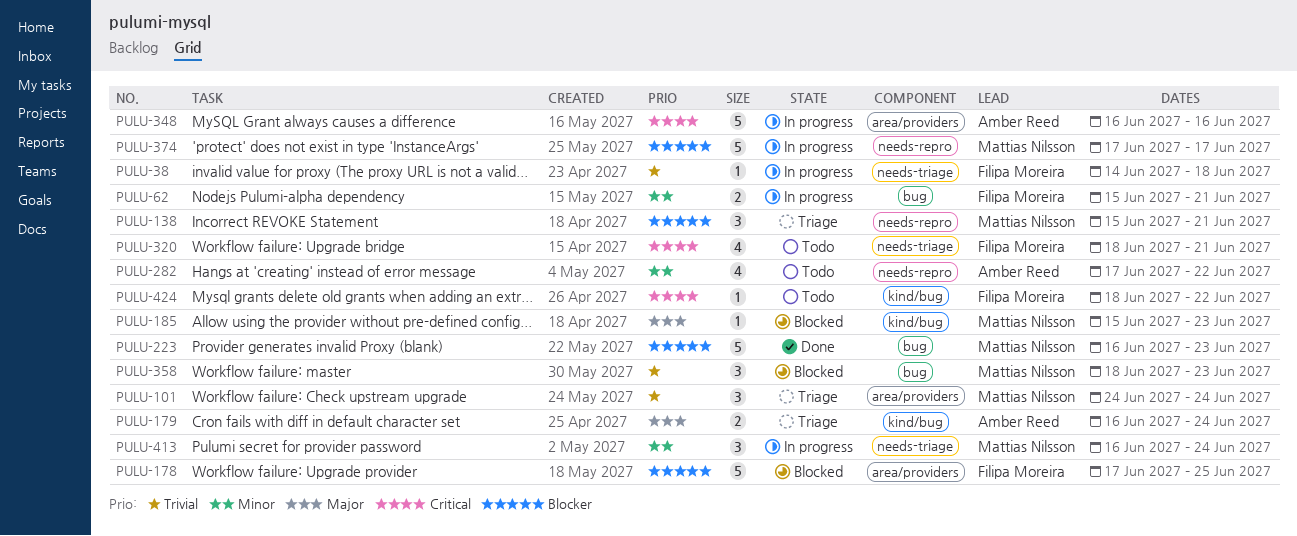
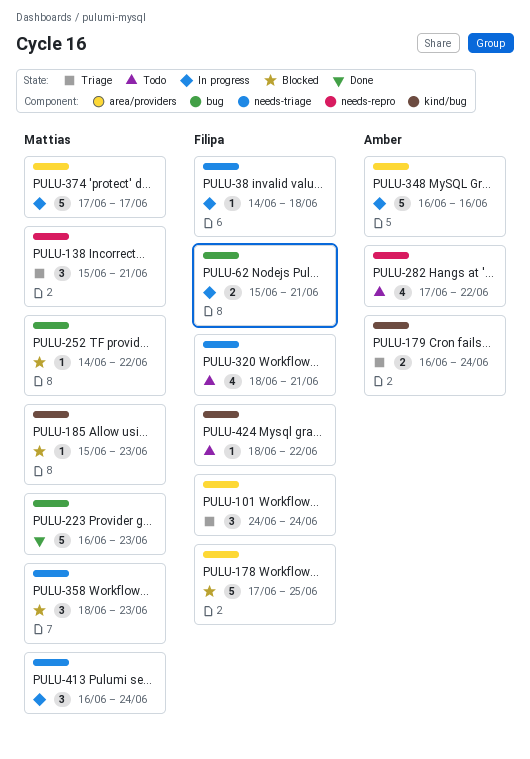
PULU-101, owner: Mattias Nilsson -> Filipa Moreira
PULU-252: none -> present
PULU-358, label: bug -> needs-triage
PULU-374, label: needs-repro -> area/providers

